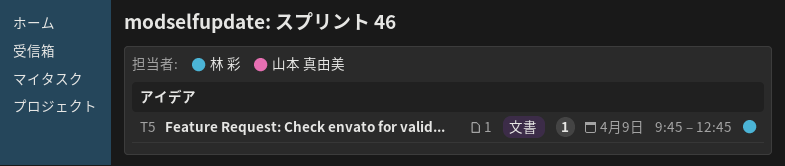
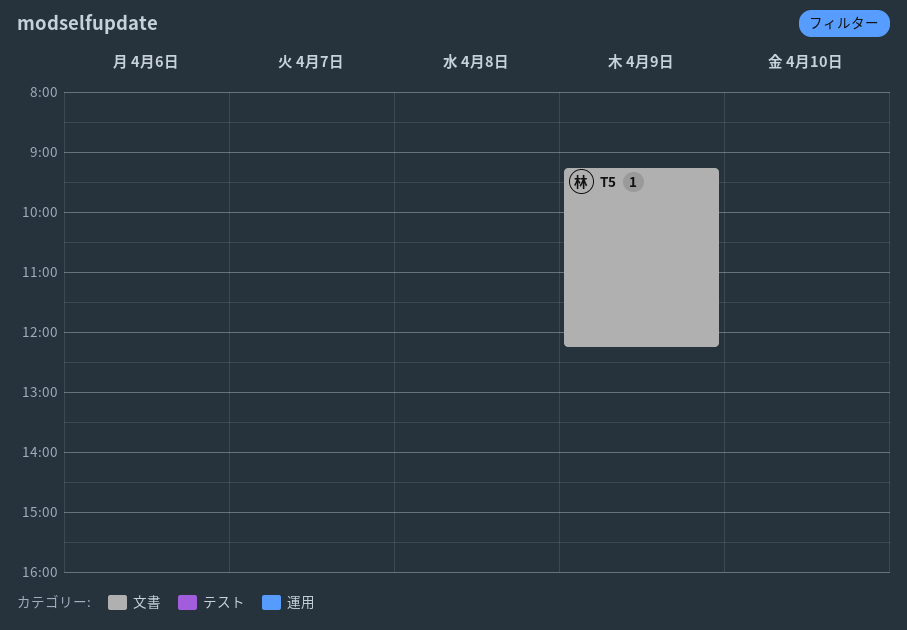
T5, begins: 09:45 -> 09:15
T5, ends: 12:45 -> 12:15

